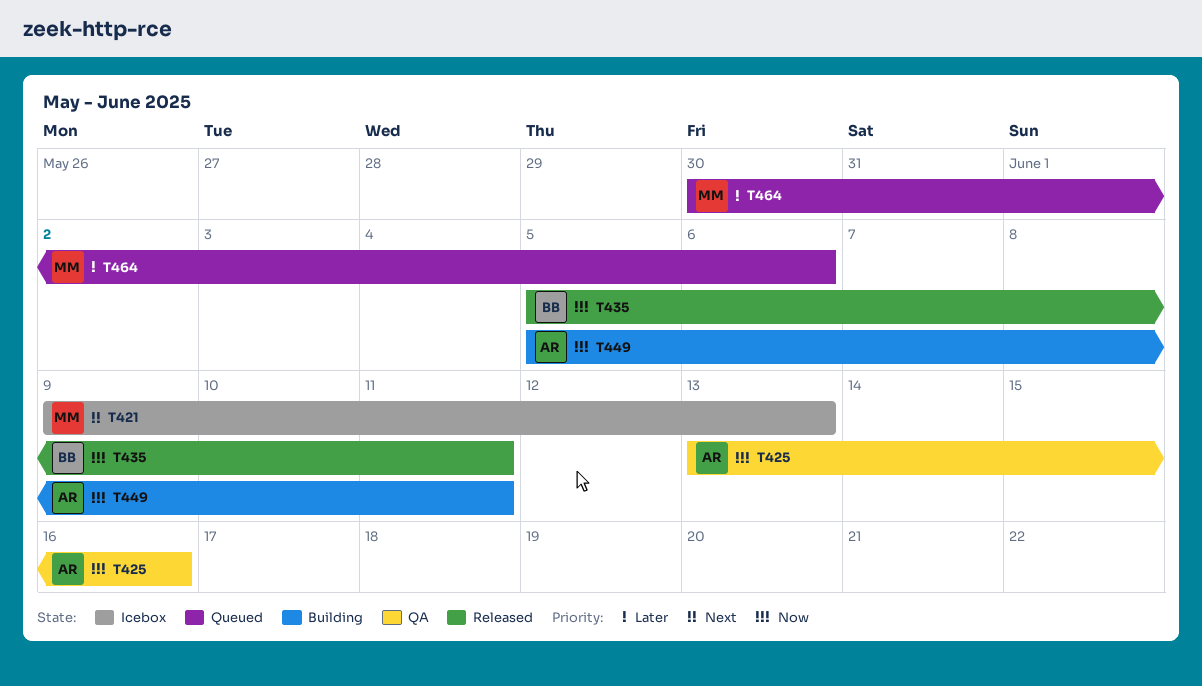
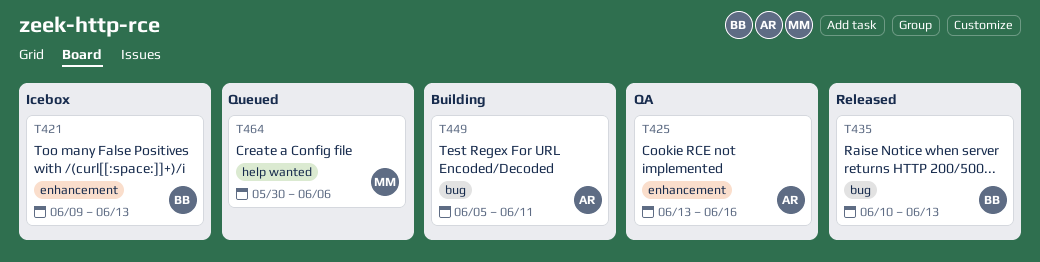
T421, owner: MM -> BB
T435, start: Jun 5 -> Jun 10
T435, due: Jun 11 -> Jun 13

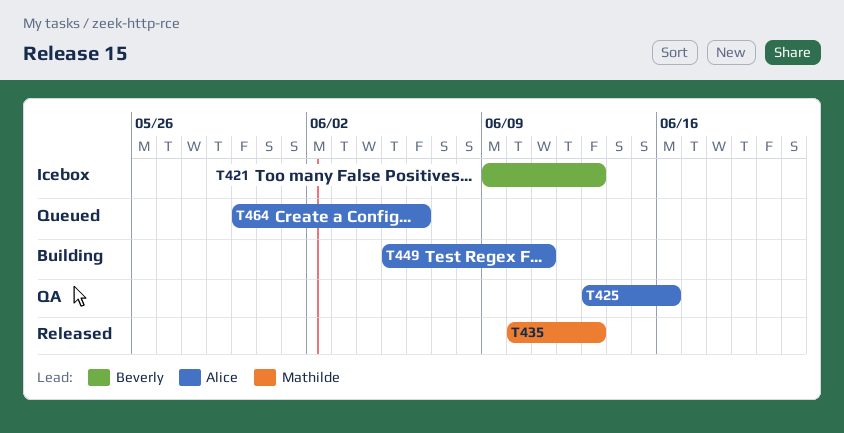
T435, owner: Beverly -> Mathilde
T464, owner: Mathilde -> Alice

